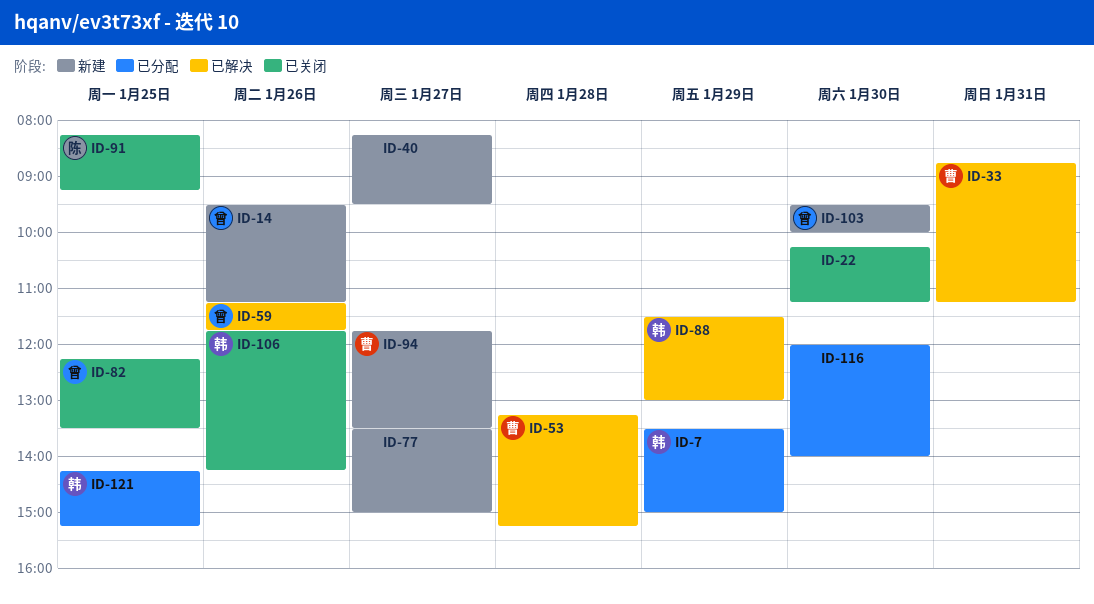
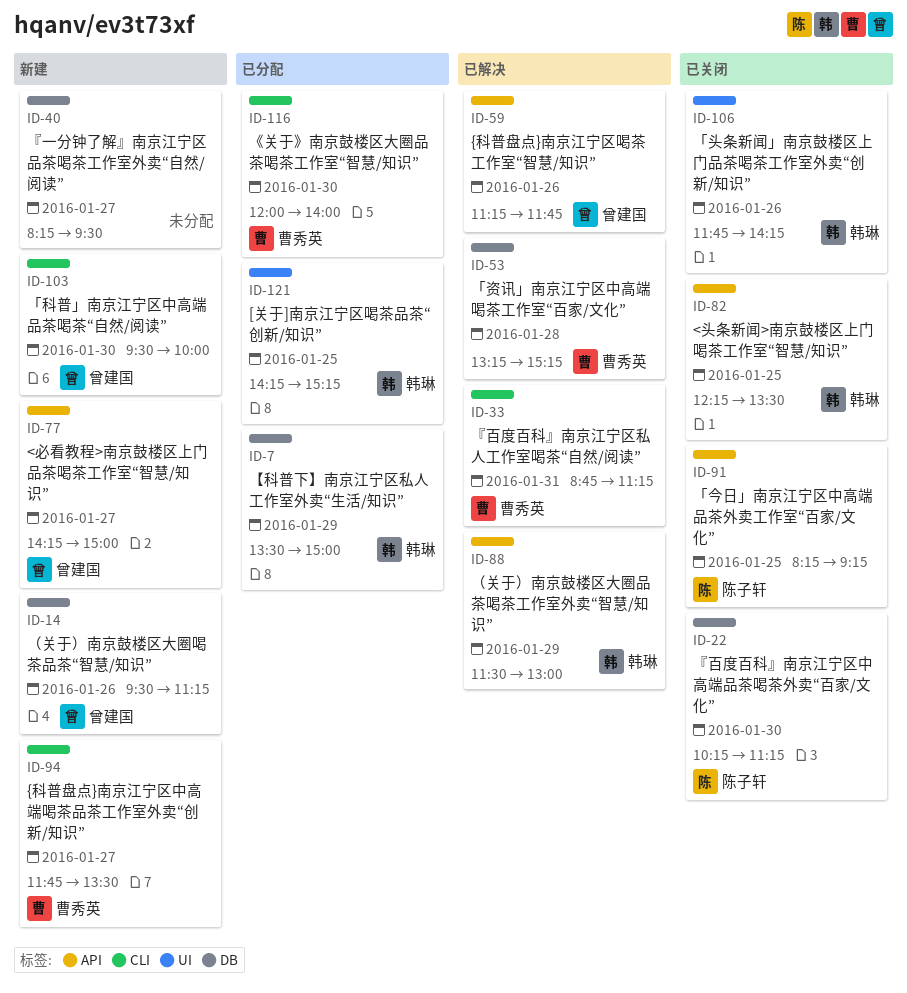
ID-22, owner: none -> 陈子轩
ID-77, owner: none -> 曾建国
ID-77, begins: 13:30 -> 14:15
ID-82, owner: 曾建国 -> 韩琳
ID-116, owner: none -> 曹秀英

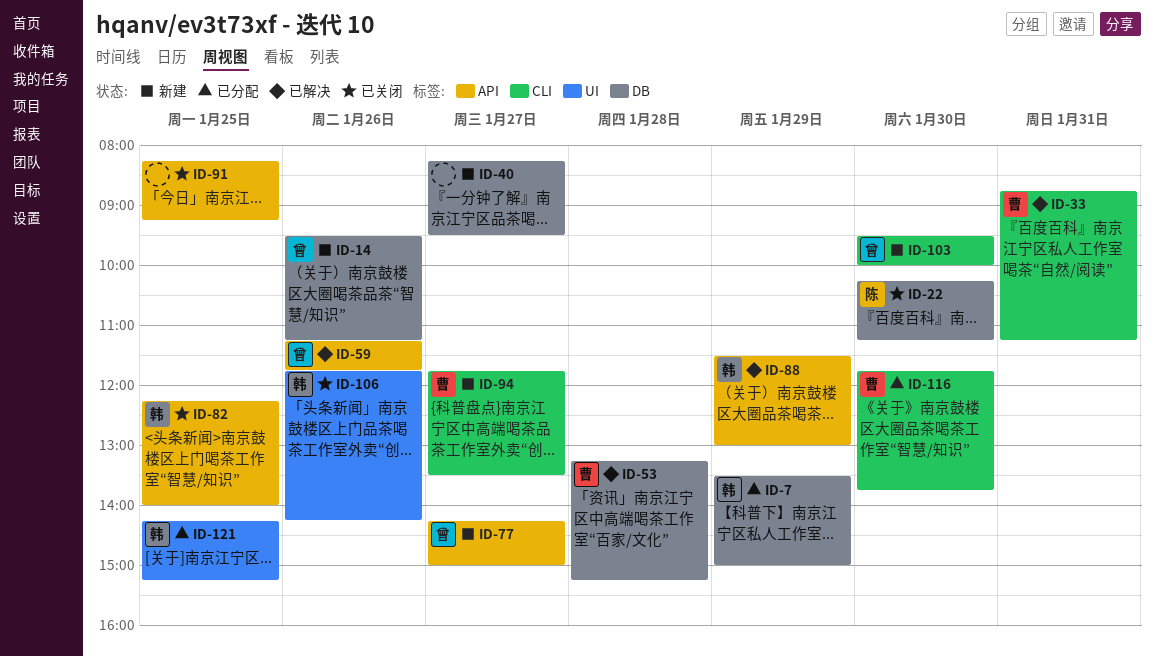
ID-82, ends: 13:30 -> 14:00
ID-91, owner: 陈子轩 -> none
ID-116, begins: 12:00 -> 11:45
ID-116, ends: 14:00 -> 13:45

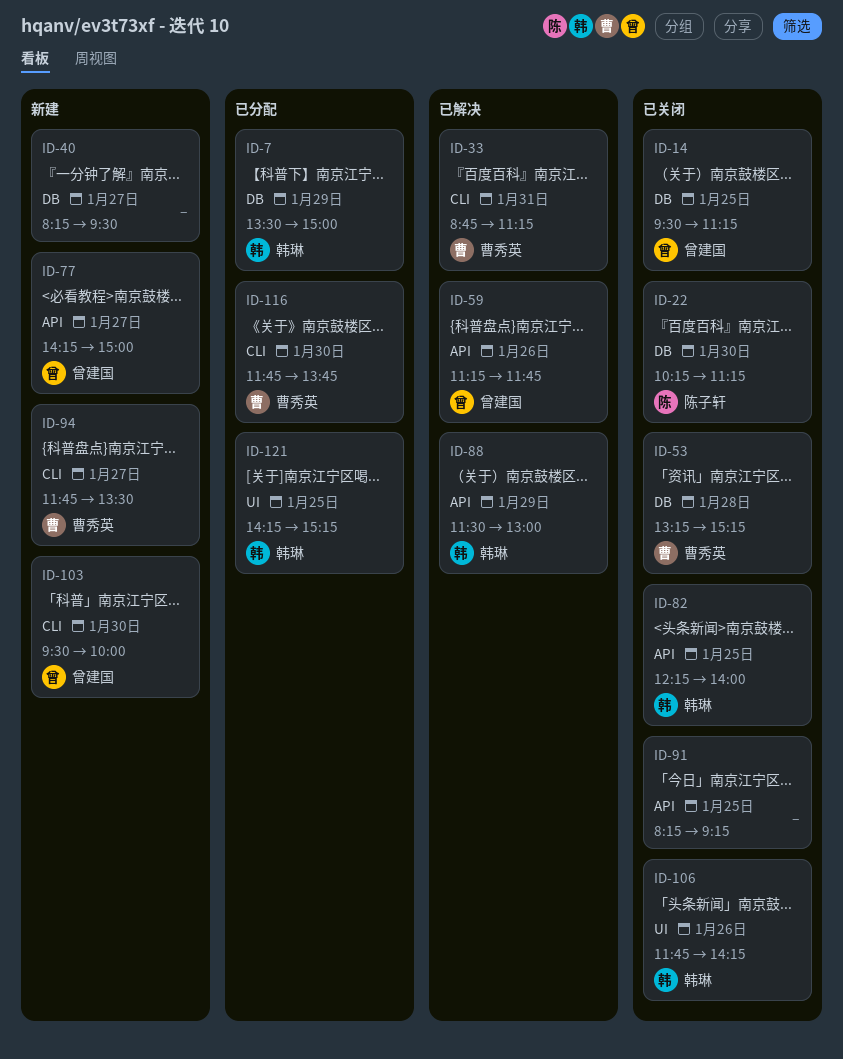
ID-14, status: 新建 -> 已关闭
ID-14, day: Jan 26 -> Jan 25
ID-53, status: 已解决 -> 已关闭

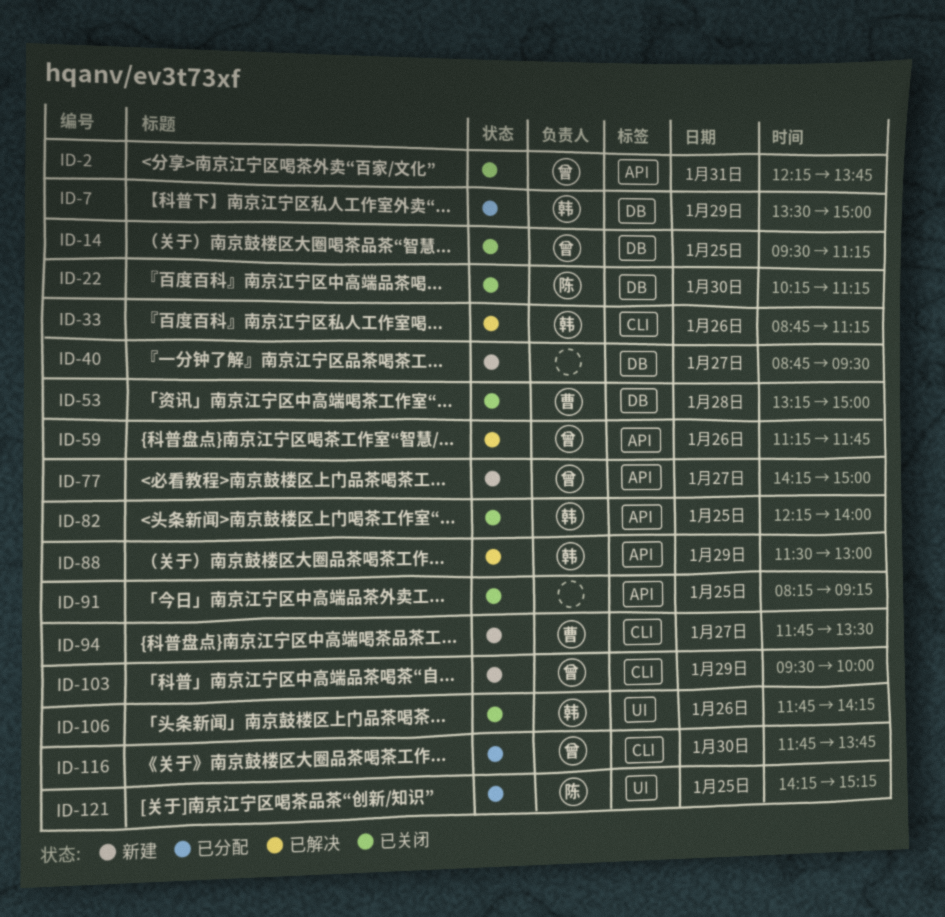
ID-2: none -> present
ID-33, owner: 曹秀英 -> 韩琳
ID-33, day: Jan 31 -> Jan 26
ID-40, begins: 08:15 -> 08:45
ID-53, ends: 15:15 -> 15:00
ID-103, day: Jan 30 -> Jan 29
ID-116, owner: 曹秀英 -> 曾建国
ID-121, owner: 韩琳 -> 陈子轩

